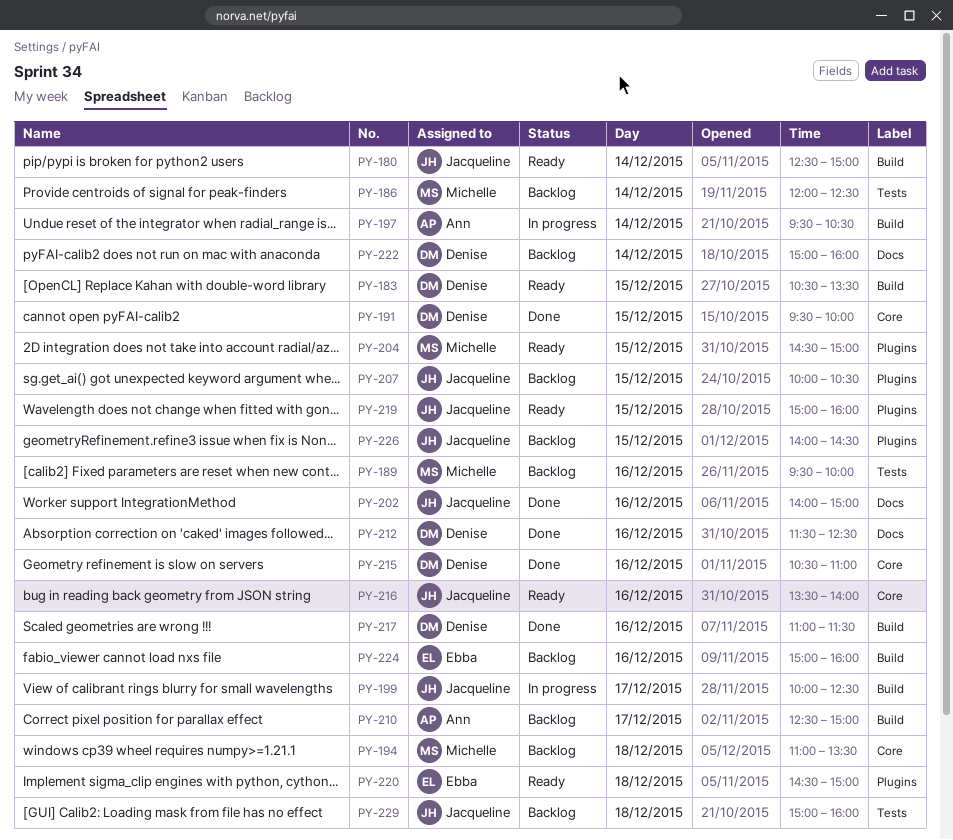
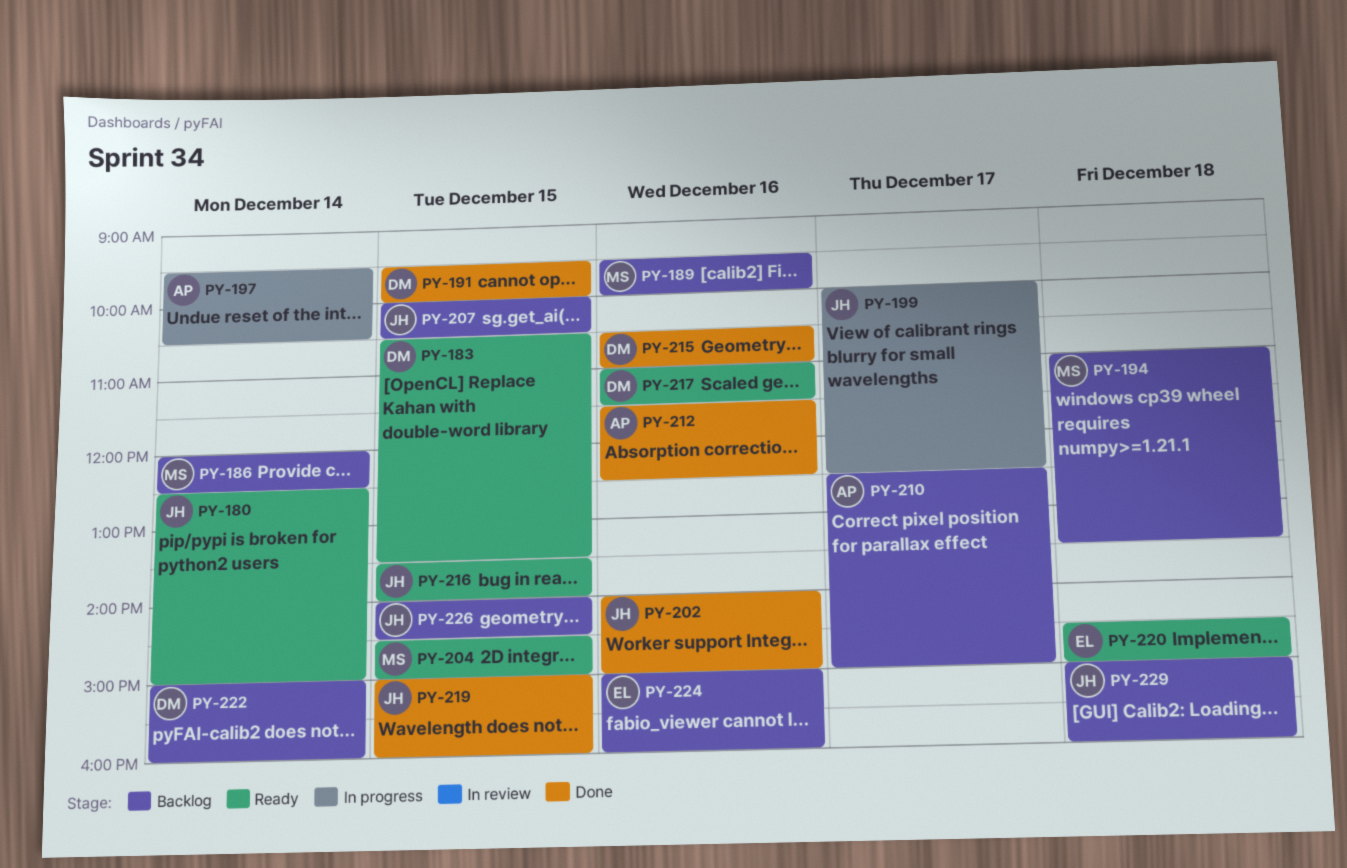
PY-212, owner: Denise -> Ann
PY-216, day: Dec 16 -> Dec 15
PY-217, status: Done -> Ready
PY-219, status: Ready -> Done

